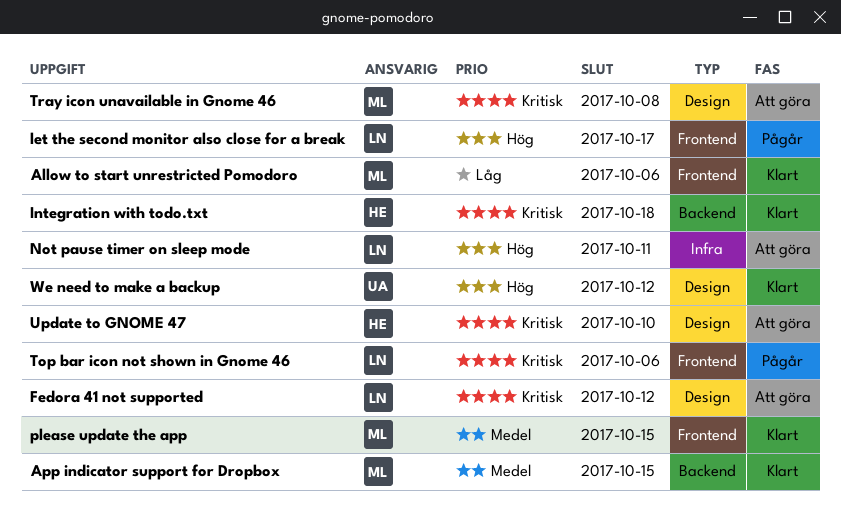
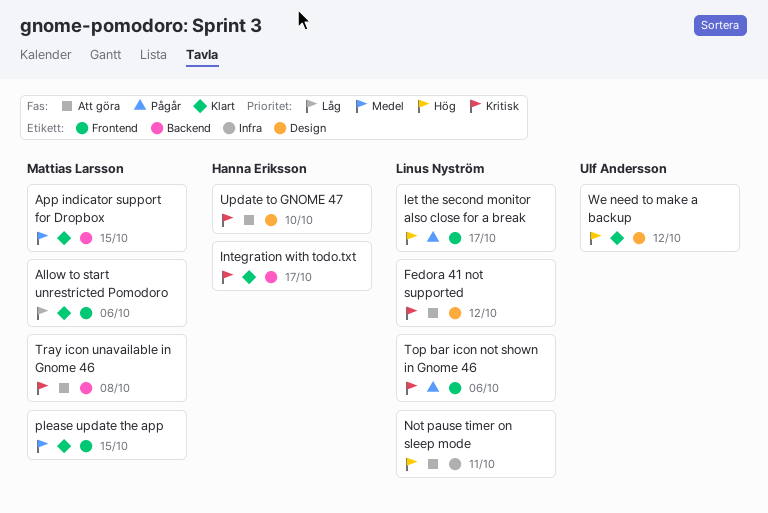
Integration with todo.txt, due: Oct 18 -> Oct 17
Tray icon unavailable in Gnome 46, label: Design -> Backend

